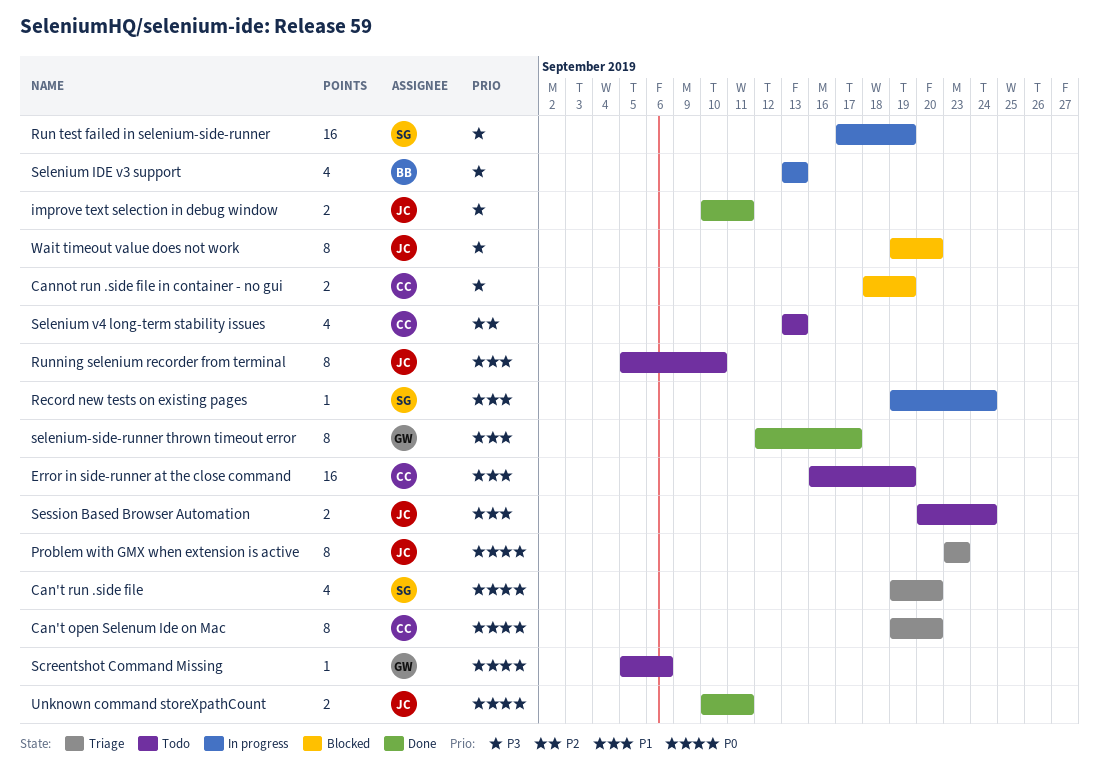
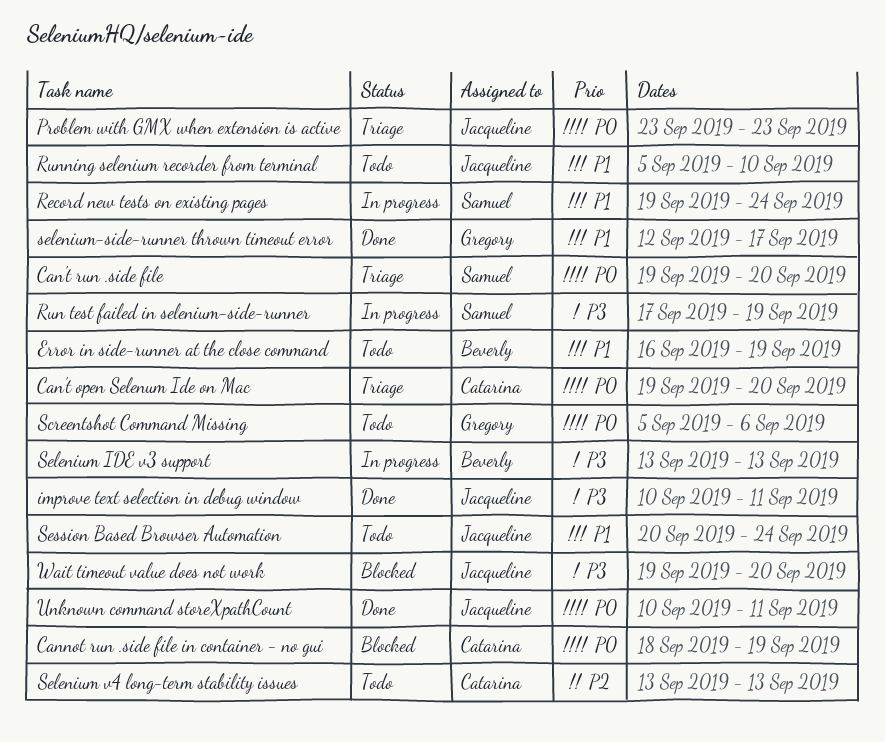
Cannot run .side file in container - no gui, priority: P3 -> P0
Error in side-runner at the close command, owner: Catarina -> Beverly

